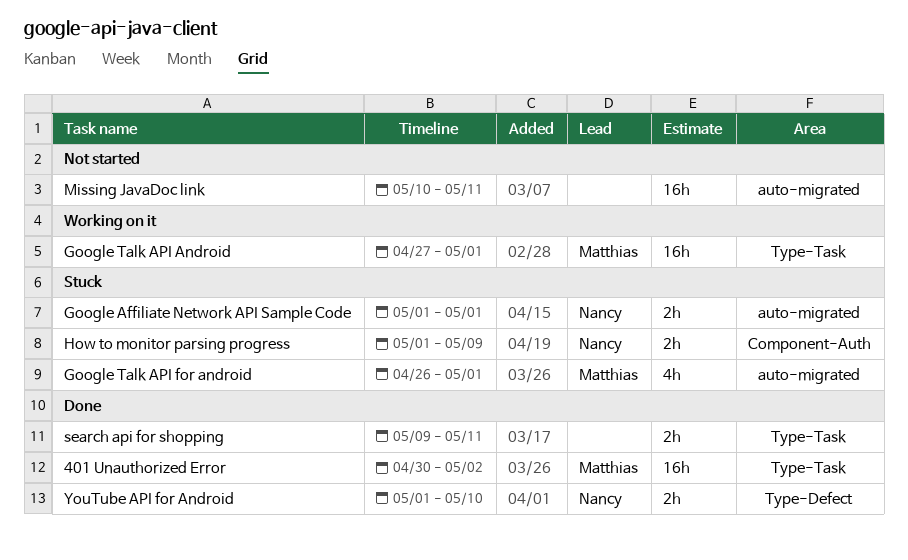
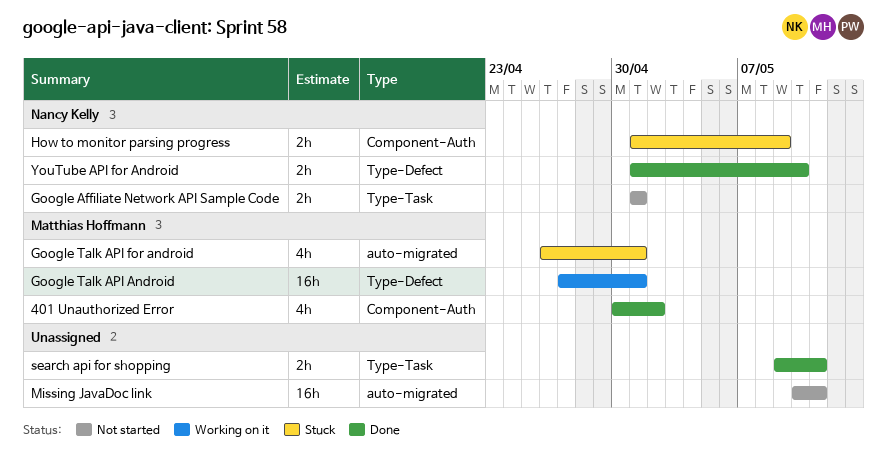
401 Unauthorized Error, label: Type-Task -> Component-Auth
401 Unauthorized Error, estimate: 16h -> 4h
Google Affiliate Network API Sample Code, status: Stuck -> Not started
Google Affiliate Network API Sample Code, label: auto-migrated -> Type-Task
Google Talk API Android, label: Type-Task -> Type-Defect

